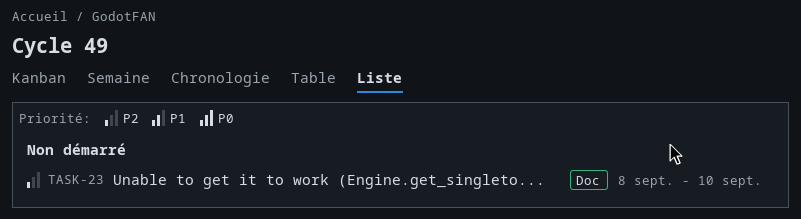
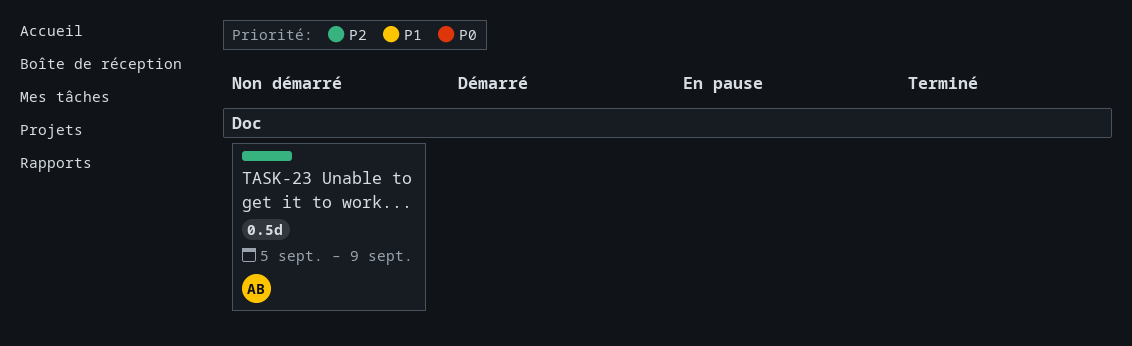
TASK-23, start: Sep 8 -> Sep 5
TASK-23, due: Sep 10 -> Sep 9

